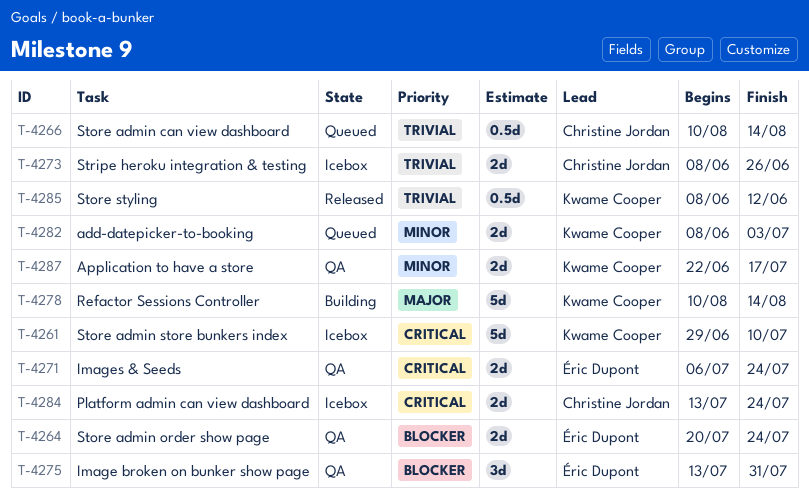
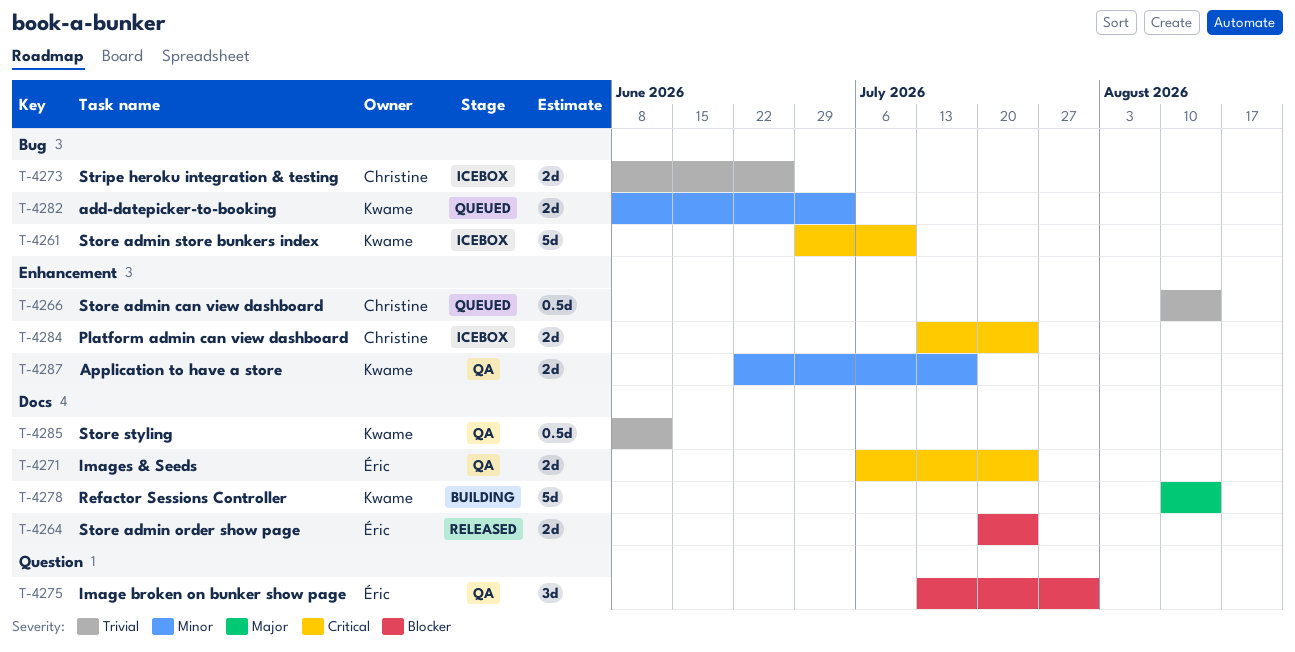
T-4264, status: QA -> Released
T-4285, status: Released -> QA

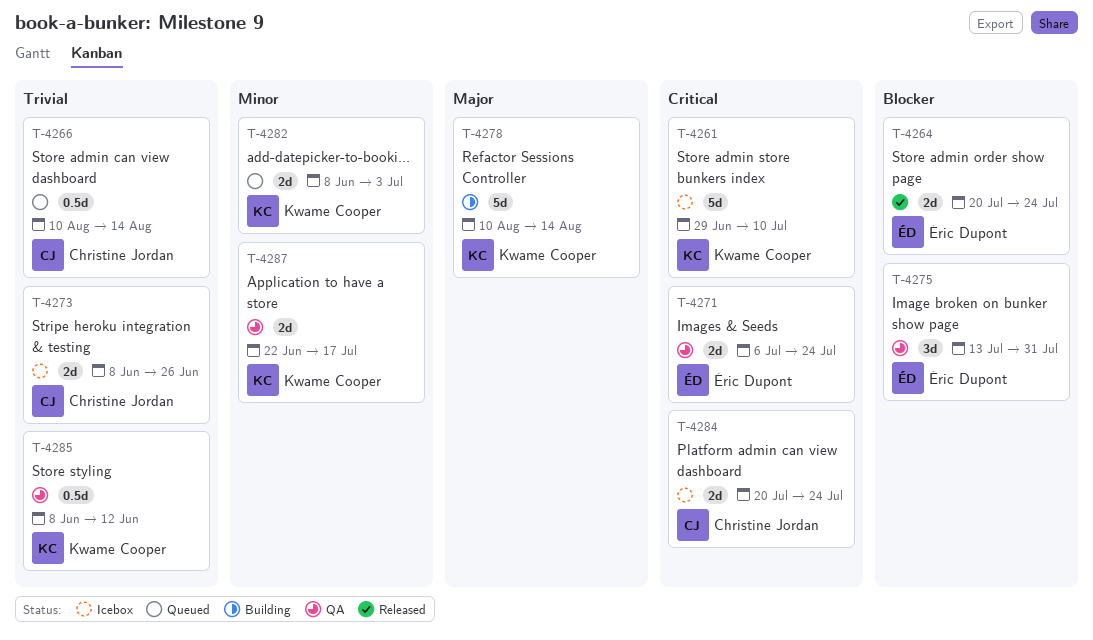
T-4284, start: Jul 13 -> Jul 20

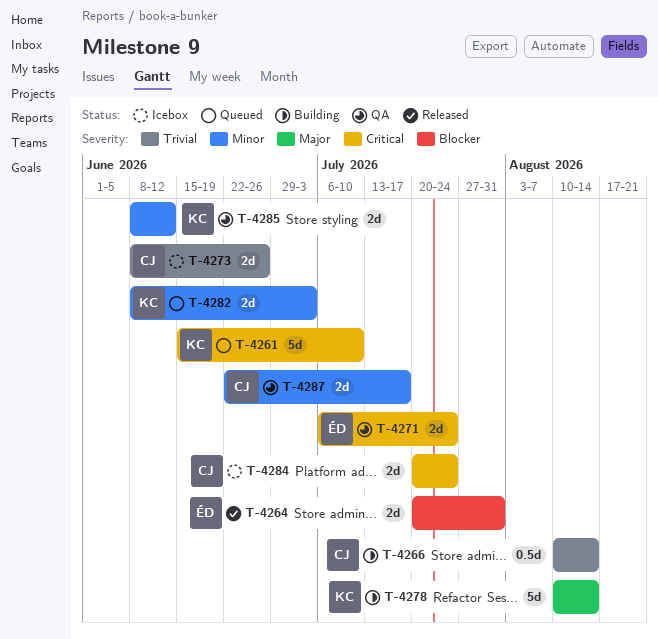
T-4261, status: Icebox -> Queued
T-4261, start: Jun 29 -> Jun 15
T-4264, due: Jul 24 -> Jul 31
T-4266, status: Queued -> Building
T-4275: present -> none
T-4285, priority: Trivial -> Minor
T-4285, estimate: 0.5d -> 2d
T-4287, owner: Kwame Cooper -> Christine Jordan

